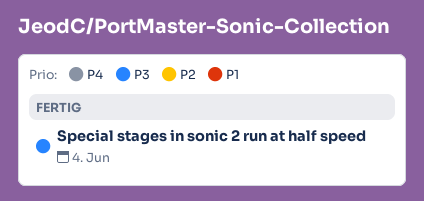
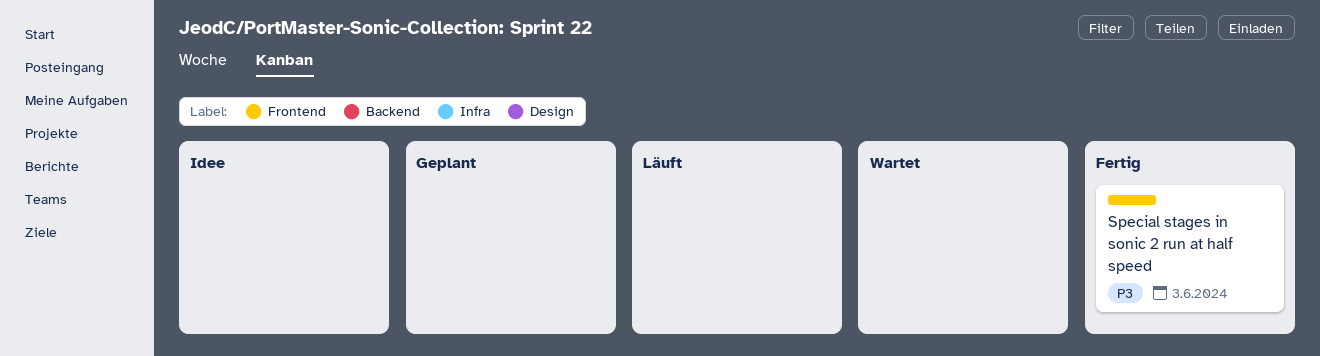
Special stages in sonic 2 run at half speed, due: Jun 4 -> Jun 3

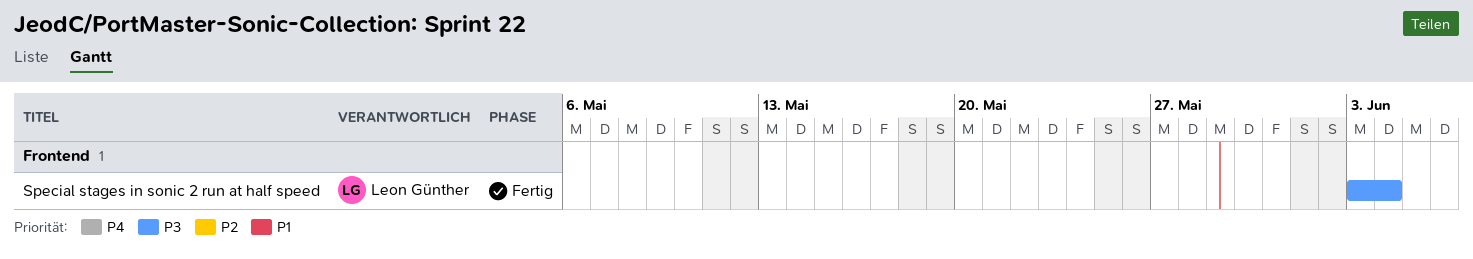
Special stages in sonic 2 run at half speed, due: Jun 3 -> Jun 4

